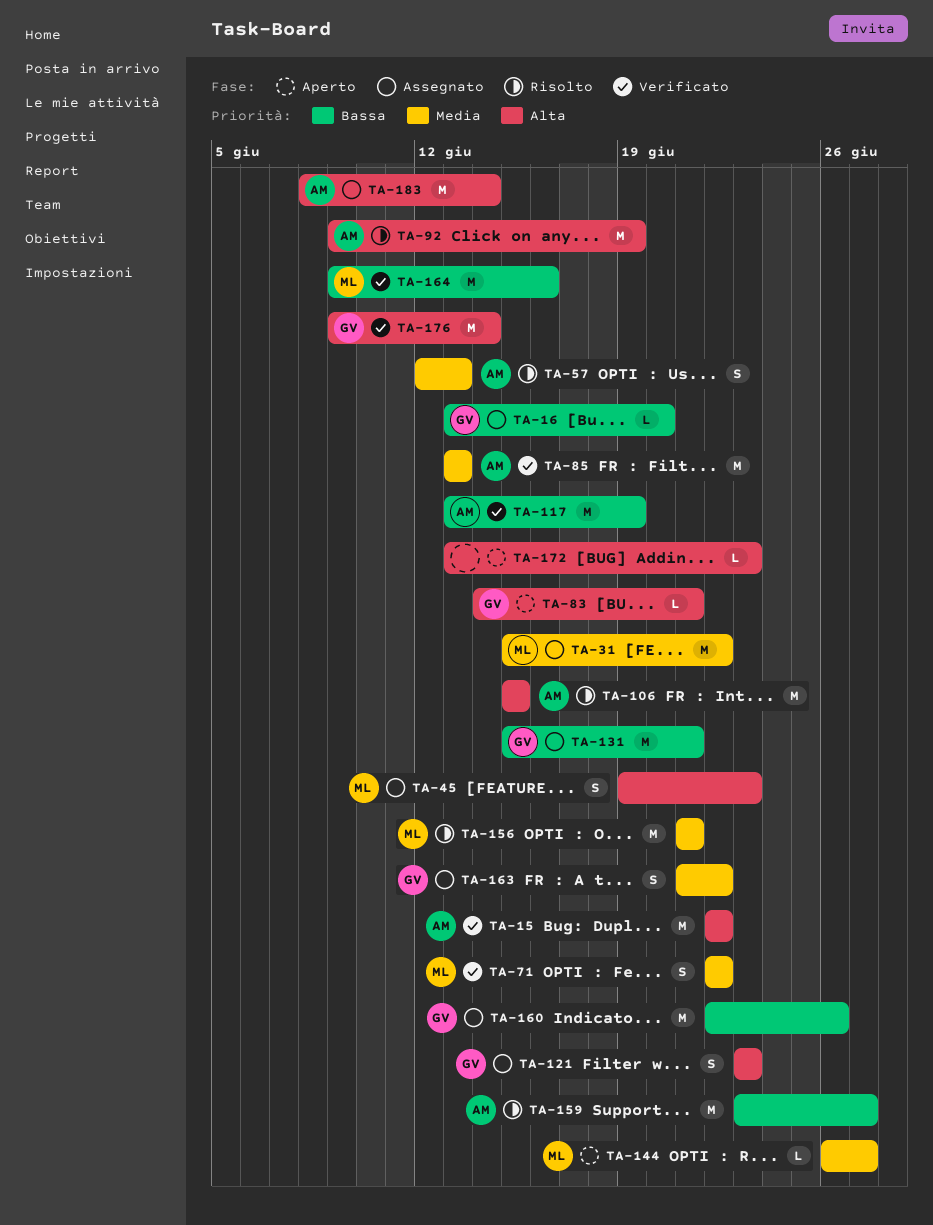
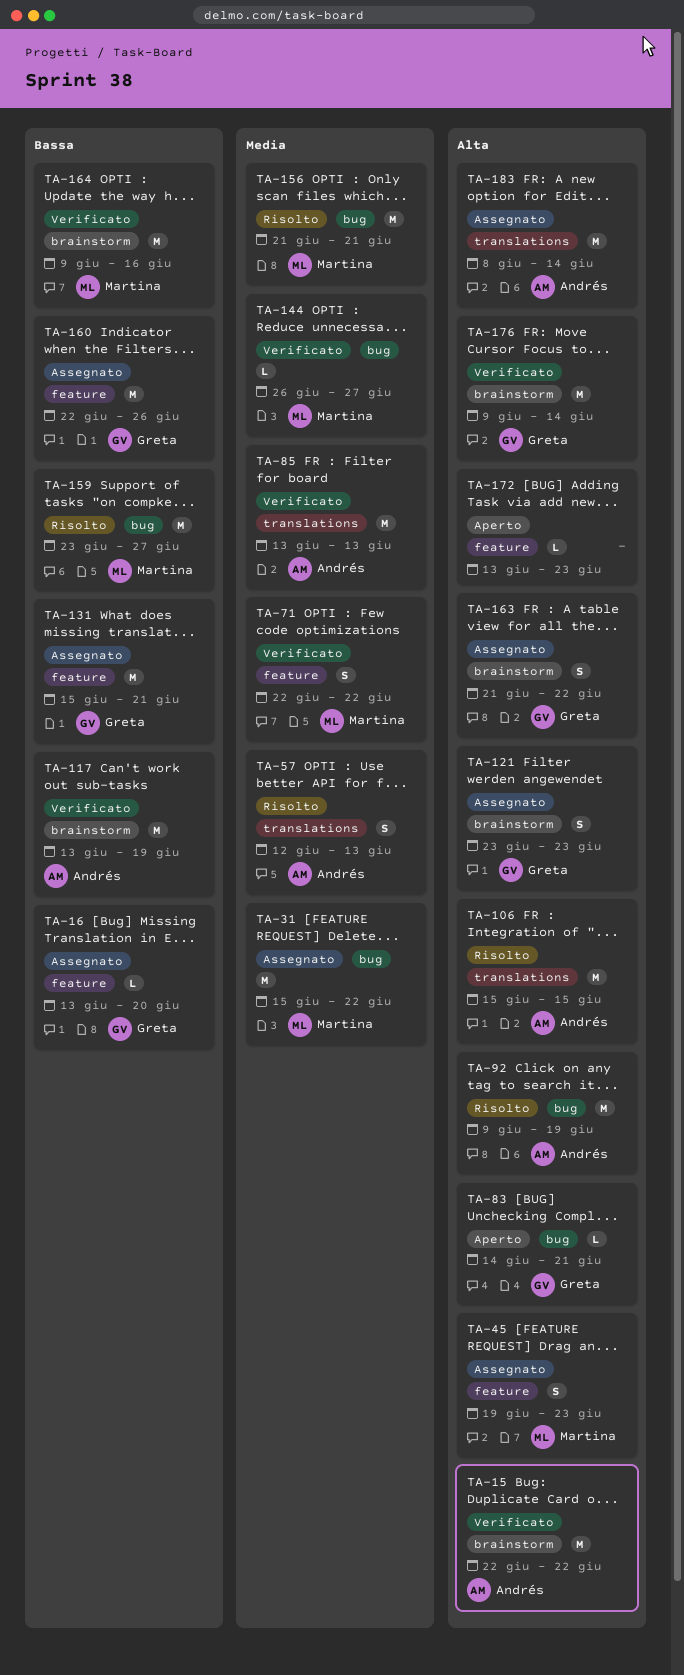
TA-144, status: Aperto -> Verificato
TA-159, owner: Andrés -> Martina
TA-163, priority: Media -> Alta

